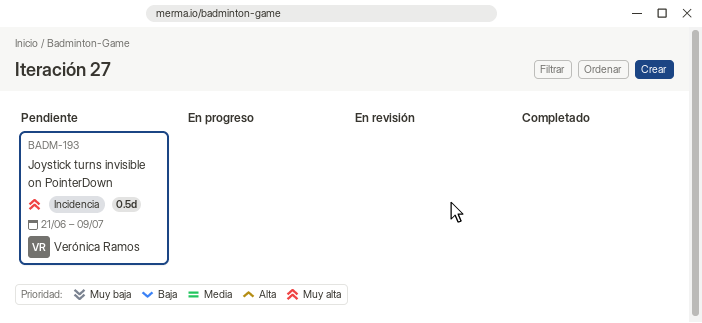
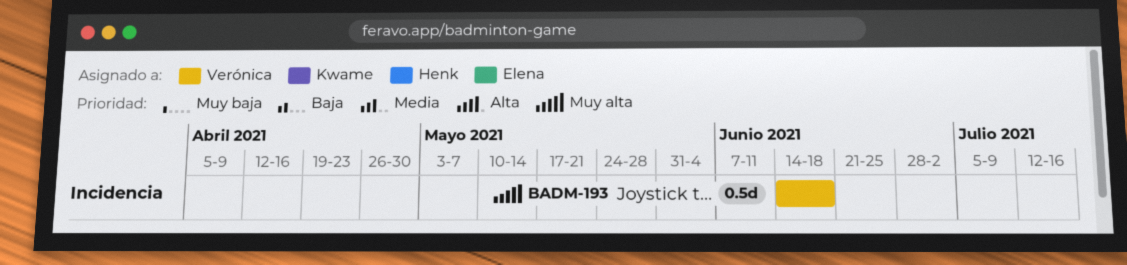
BADM-193, start: Jun 21 -> Jun 14
BADM-193, due: Jul 9 -> Jun 18

